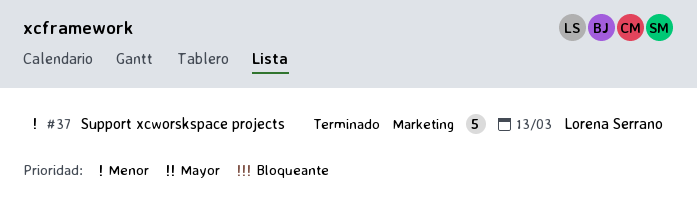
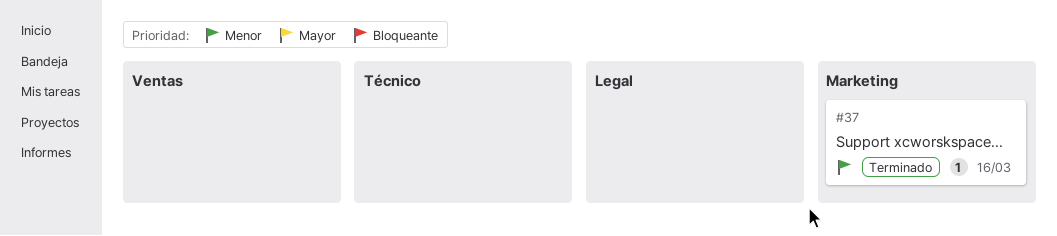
#37, estimate: 5 -> 1
#37, due: Mar 13 -> Mar 16

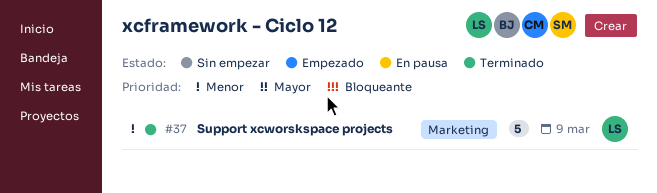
#37, estimate: 1 -> 5
#37, due: Mar 16 -> Mar 9

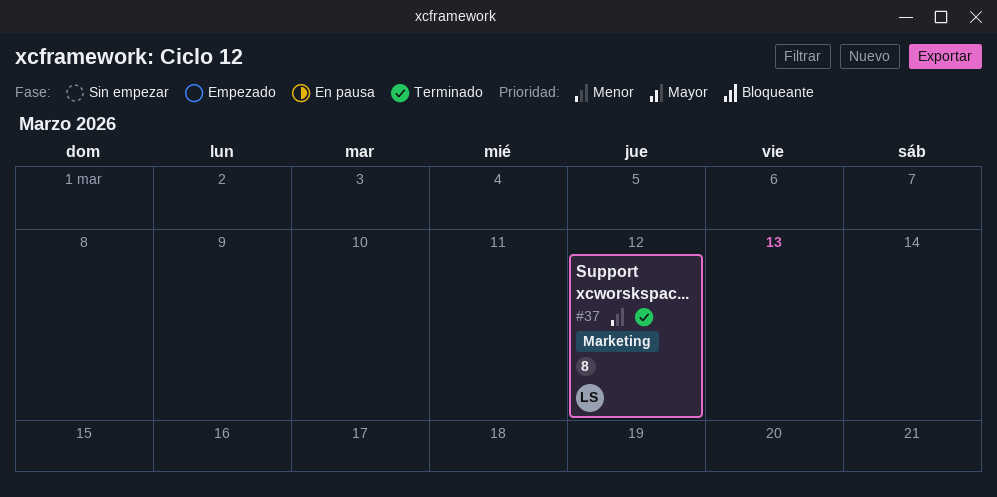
#37, estimate: 5 -> 8
#37, due: Mar 9 -> Mar 12

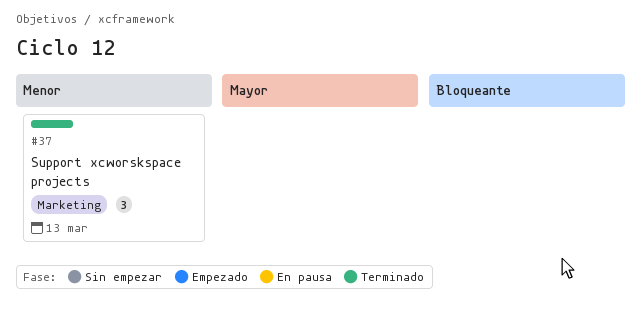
#37, estimate: 8 -> 3
#37, due: Mar 12 -> Mar 13

